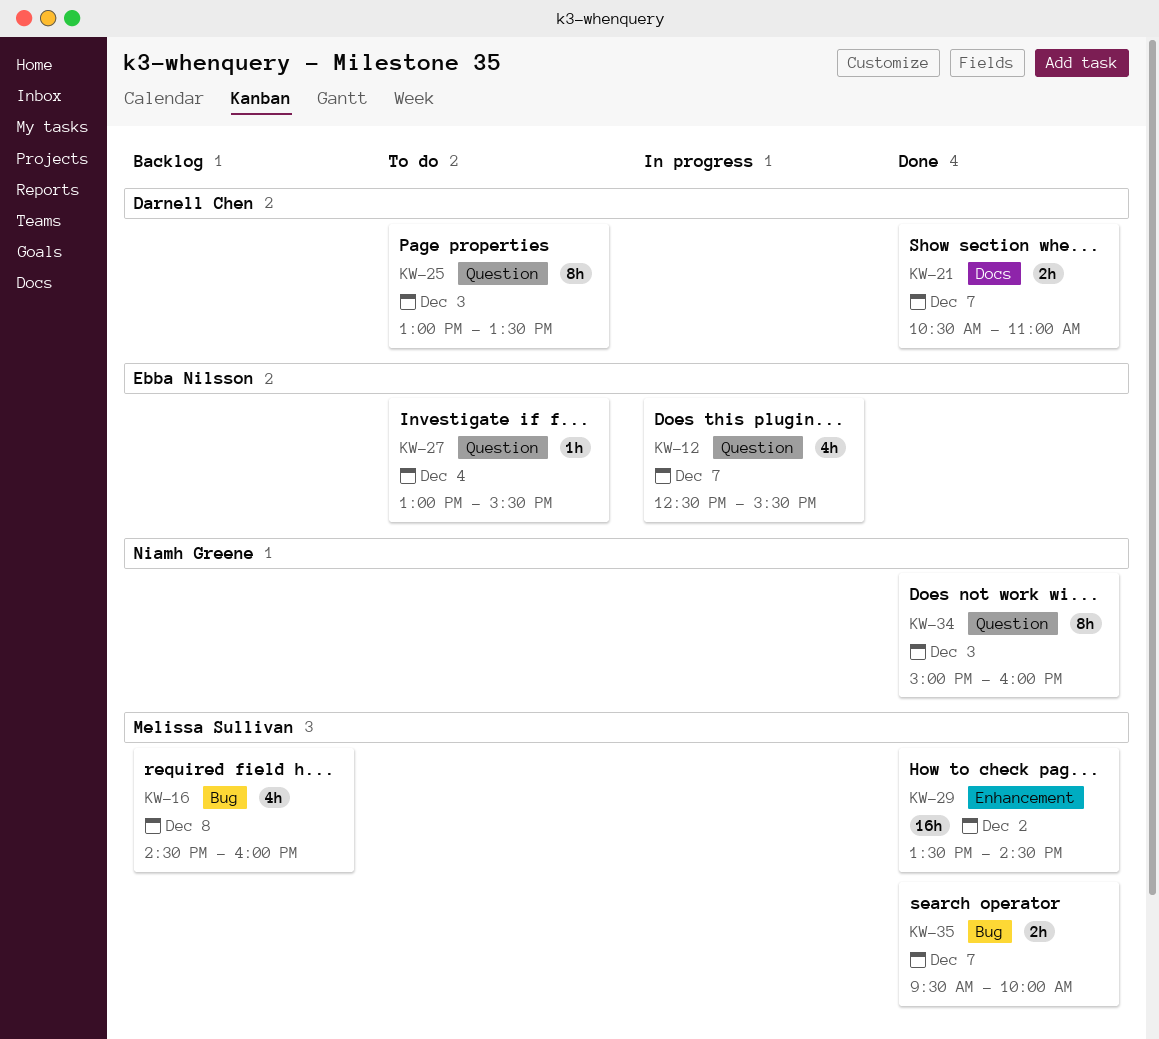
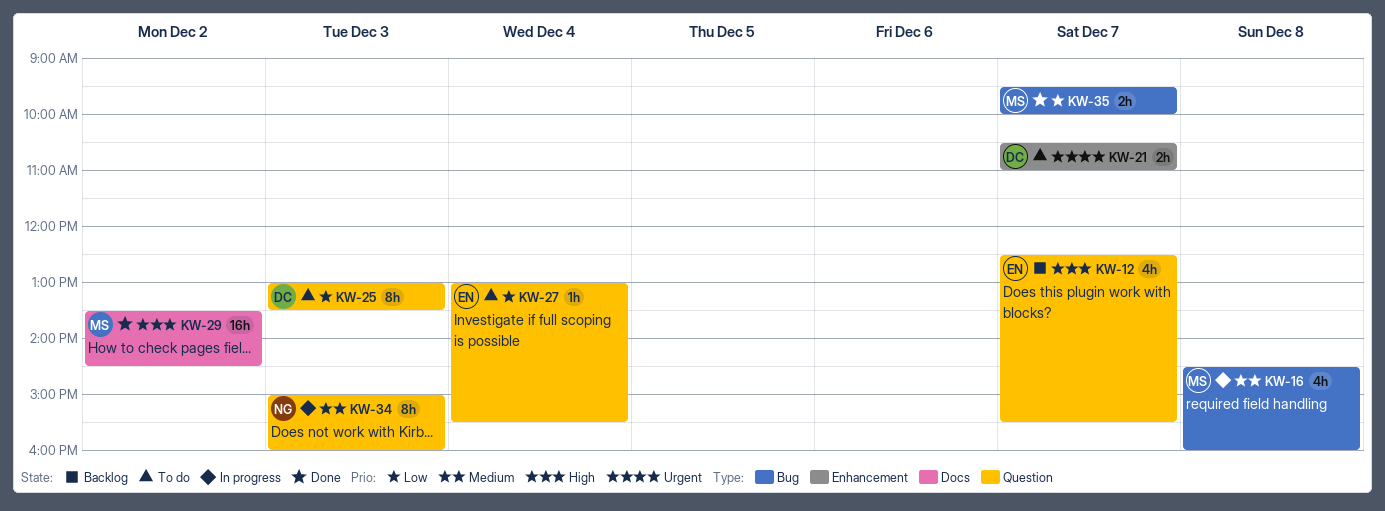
KW-12, status: In progress -> Backlog
KW-16, status: Backlog -> In progress
KW-21, status: Done -> To do
KW-21, label: Docs -> Enhancement
KW-29, label: Enhancement -> Docs
KW-34, status: Done -> In progress

